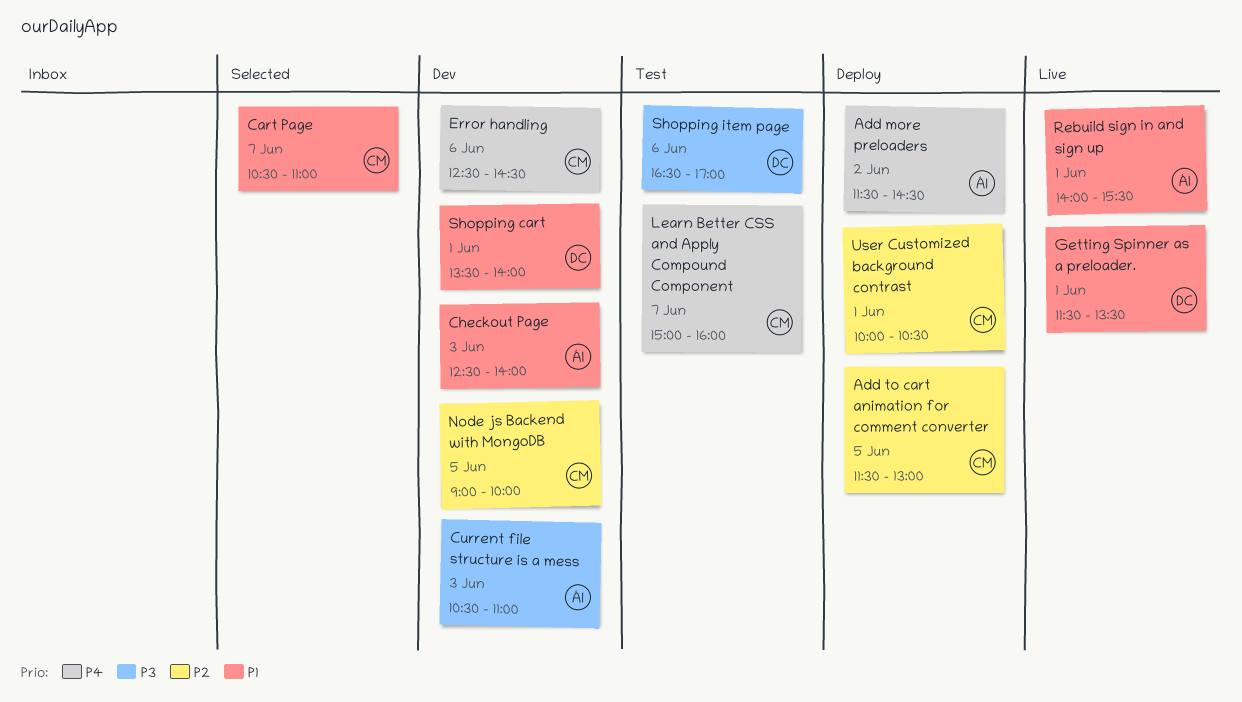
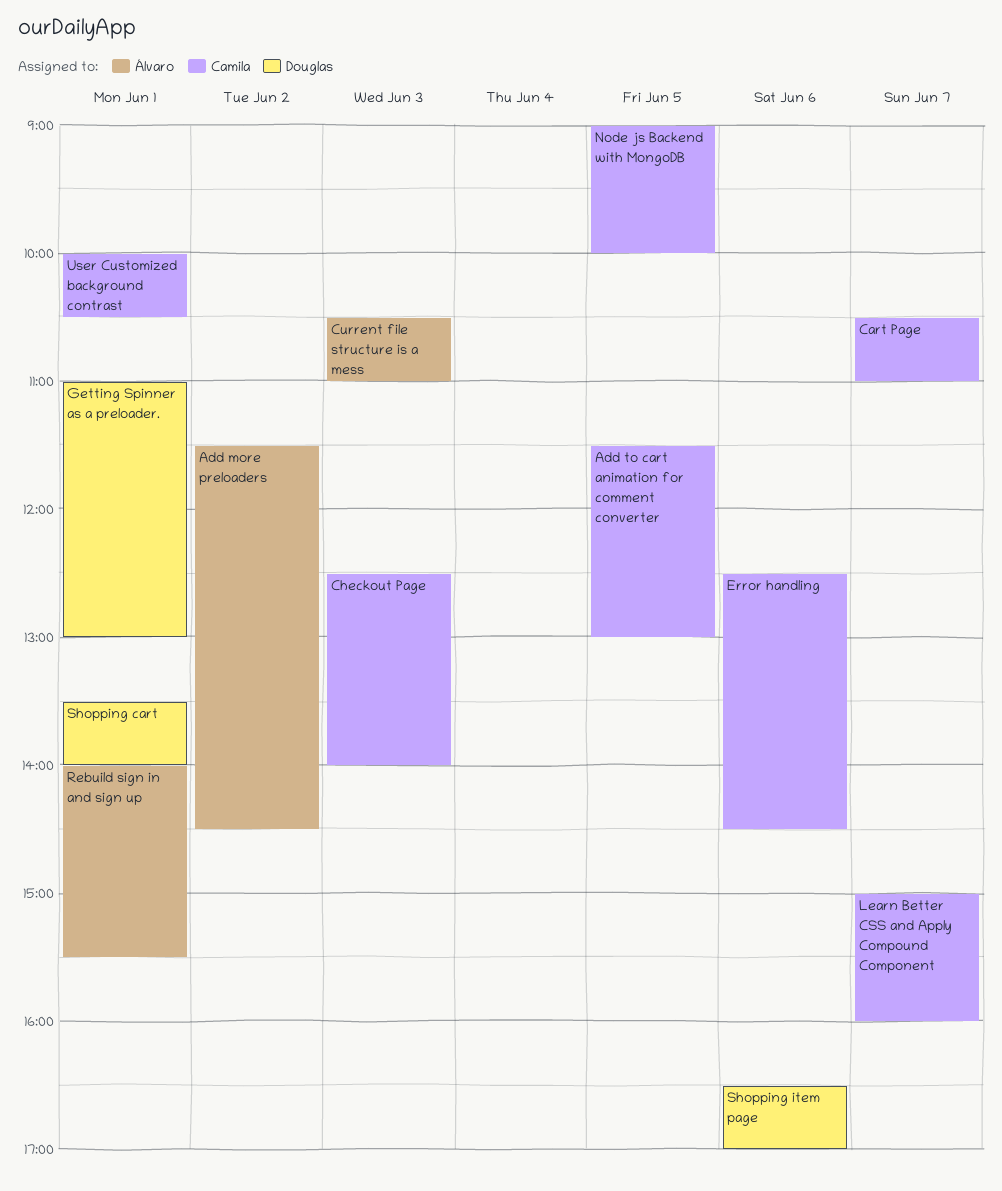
Checkout Page, owner: Álvaro -> Camila
Getting Spinner as a preloader., begins: 11:30 -> 11:00
Getting Spinner as a preloader., ends: 13:30 -> 13:00

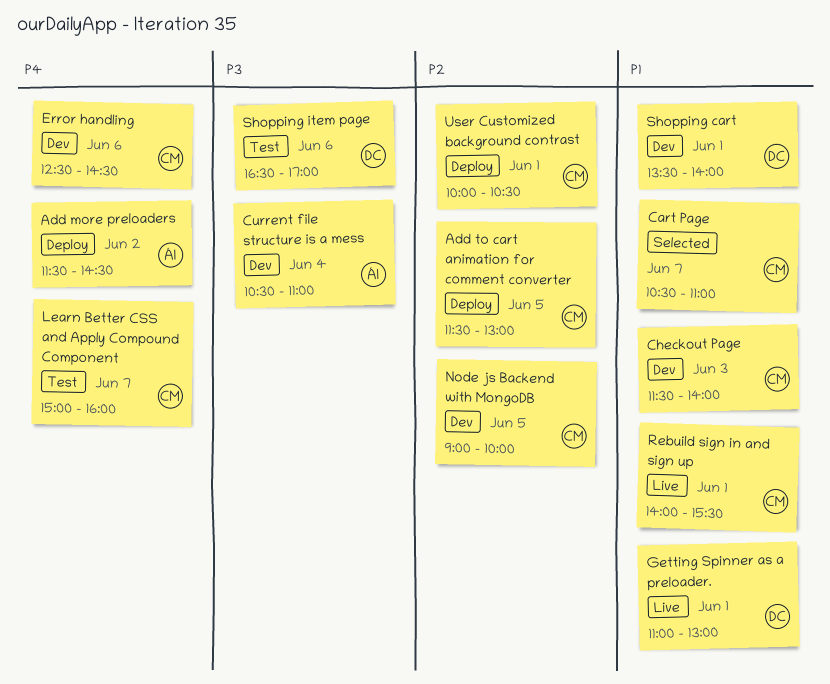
Checkout Page, begins: 12:30 -> 11:30
Current file structure is a mess, day: Jun 3 -> Jun 4
Rebuild sign in and sign up, owner: Álvaro -> Camila

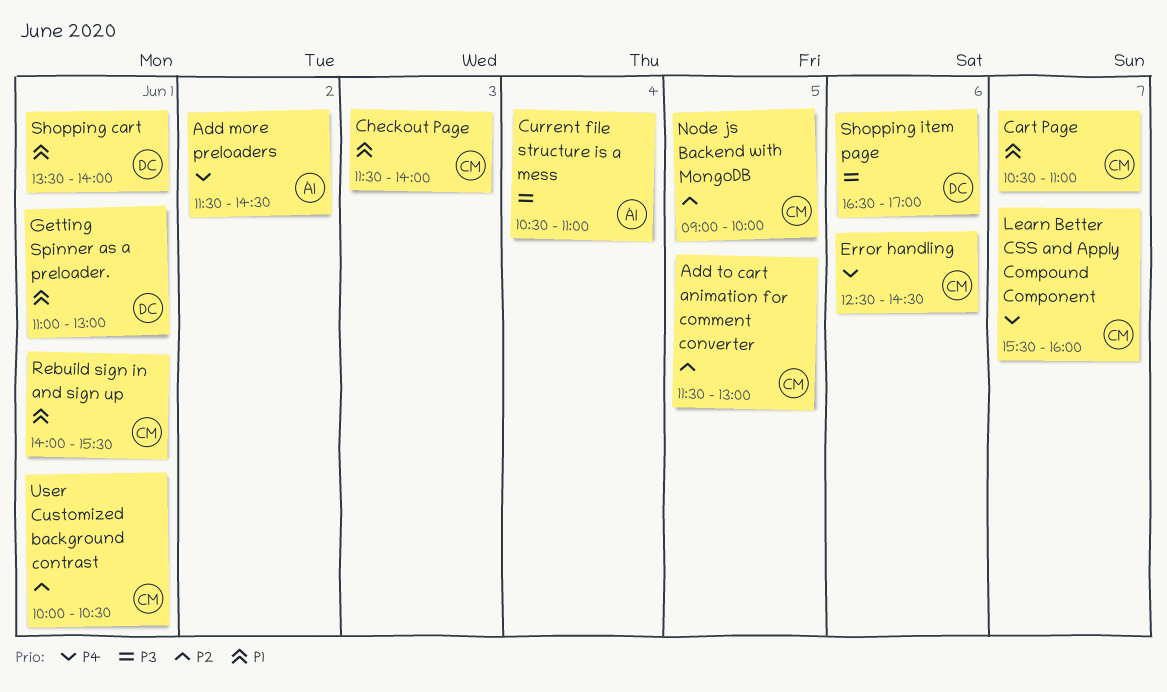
Learn Better CSS and Apply Compound Component, begins: 15:00 -> 15:30

